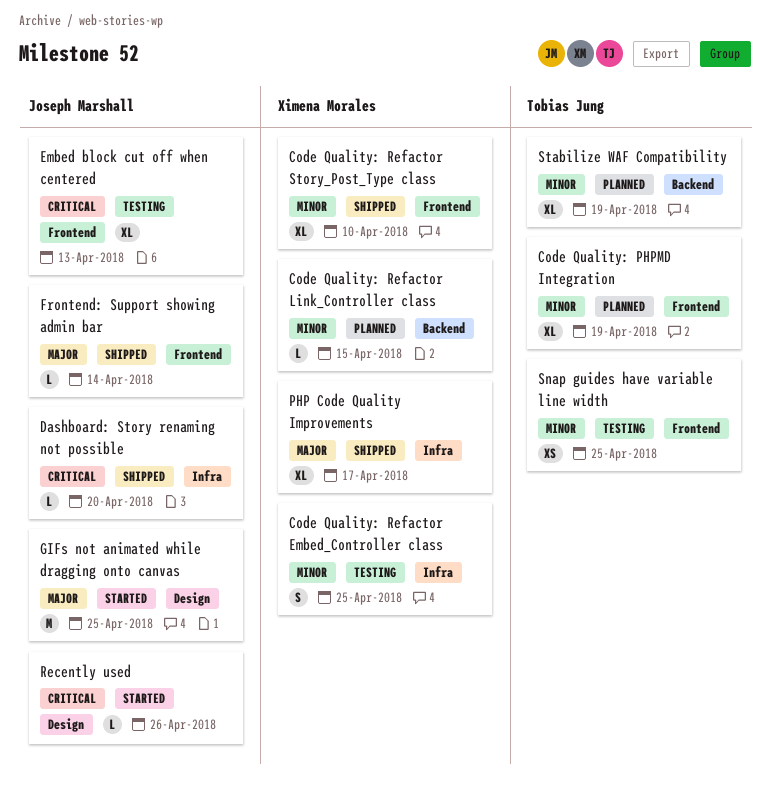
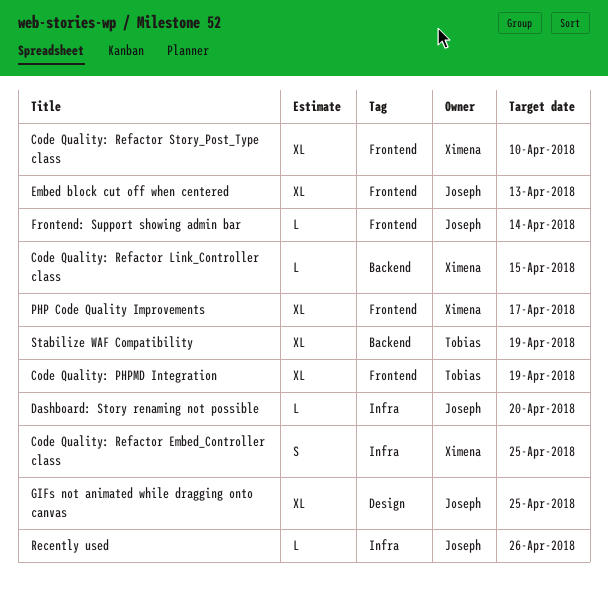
GIFs not animated while dragging onto canvas, estimate: M -> XL
PHP Code Quality Improvements, label: Infra -> Frontend
Recently used, label: Design -> Infra
Snap guides have variable line width: present -> none

